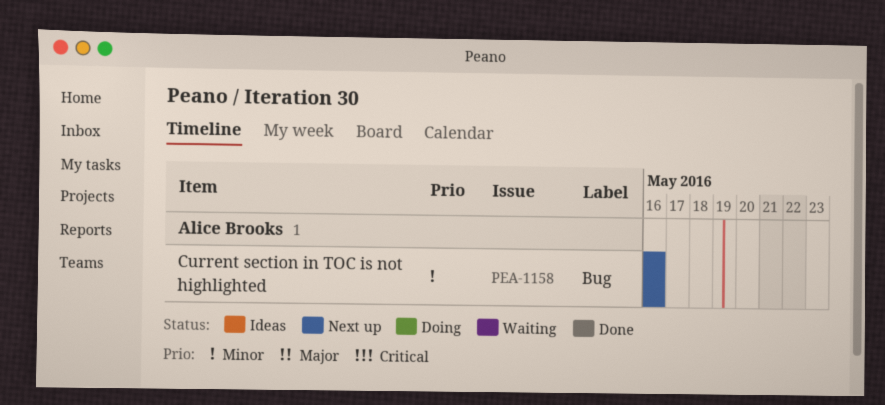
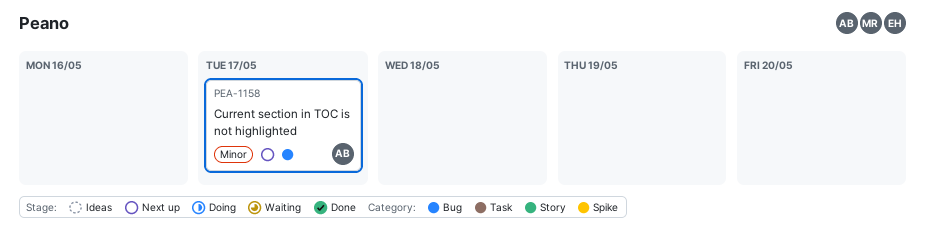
PEA-1158, due: May 16 -> May 17

